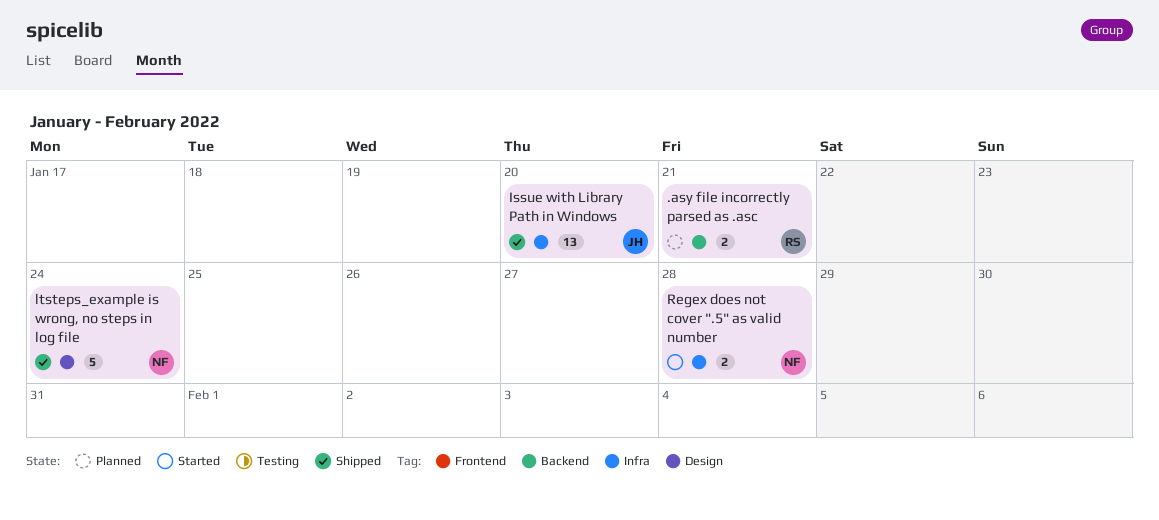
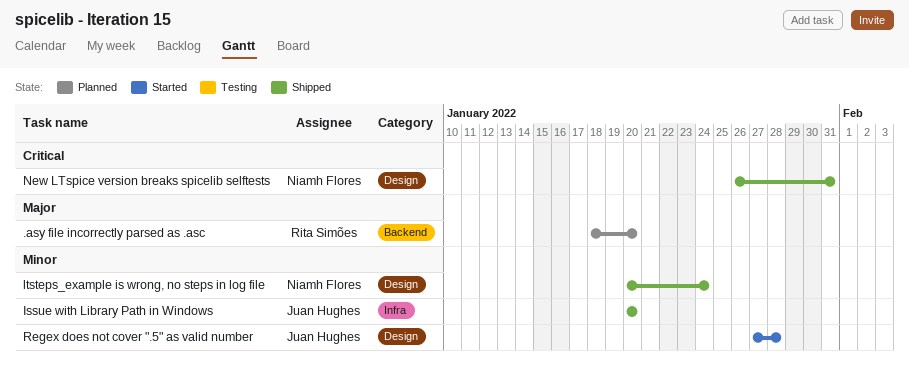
.asy file incorrectly parsed as .asc, due: Jan 21 -> Jan 20
New LTspice version breaks spicelib selftests: none -> present
Regex does not cover ".5" as valid number, owner: Niamh Flores -> Juan Hughes
Regex does not cover ".5" as valid number, label: Infra -> Design

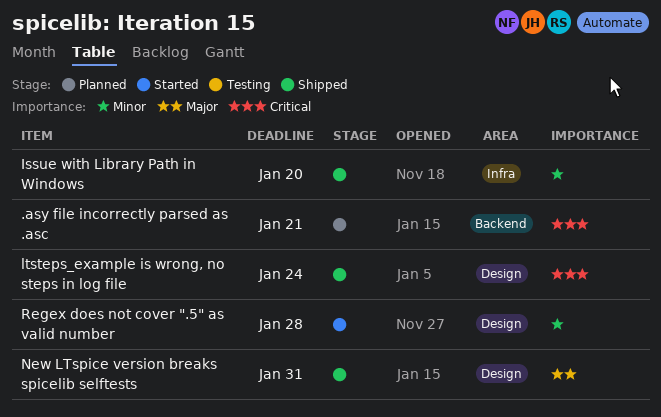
.asy file incorrectly parsed as .asc, priority: Major -> Critical
.asy file incorrectly parsed as .asc, due: Jan 20 -> Jan 21
ltsteps_example is wrong, no steps in log file, priority: Minor -> Critical
New LTspice version breaks spicelib selftests, priority: Critical -> Major

